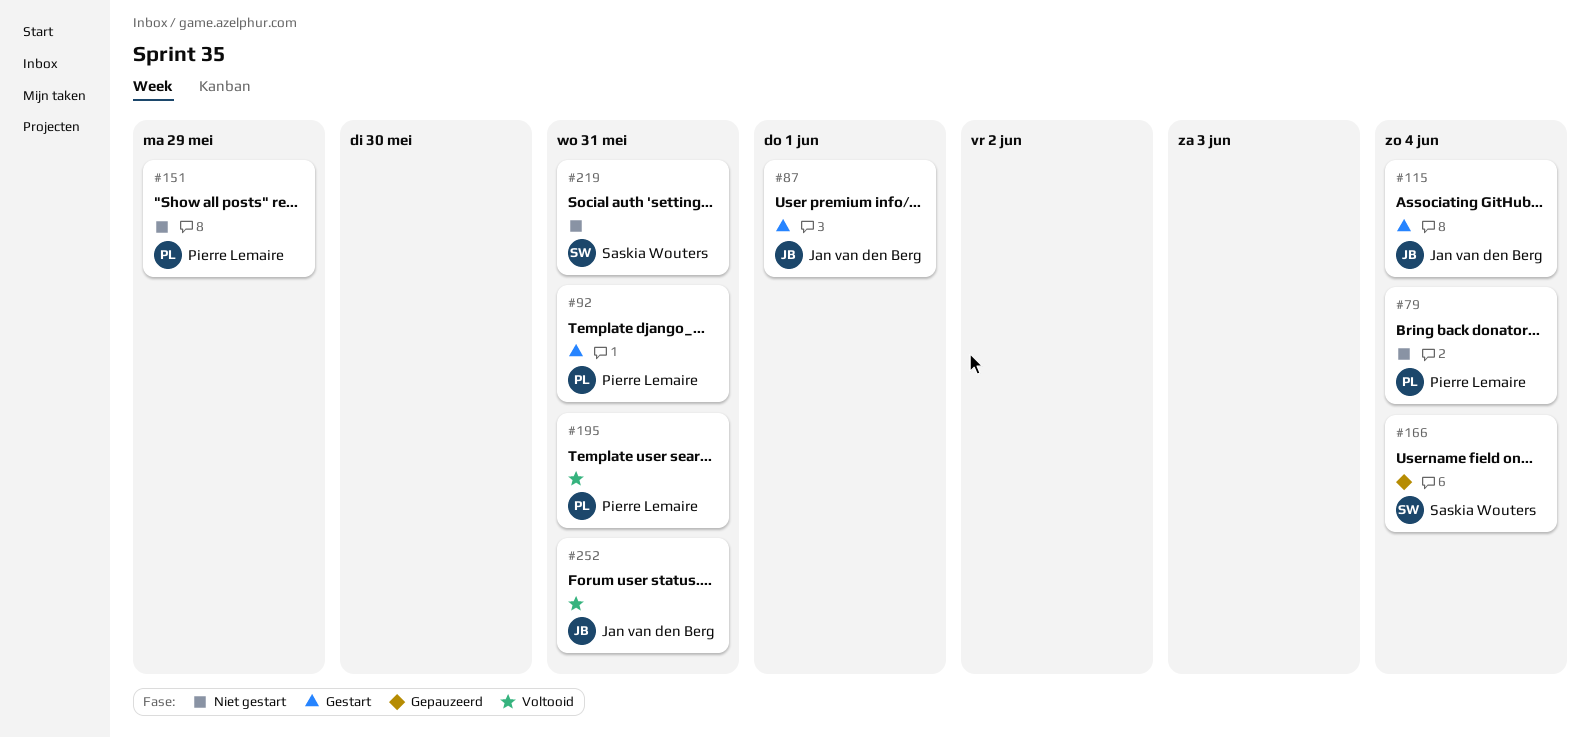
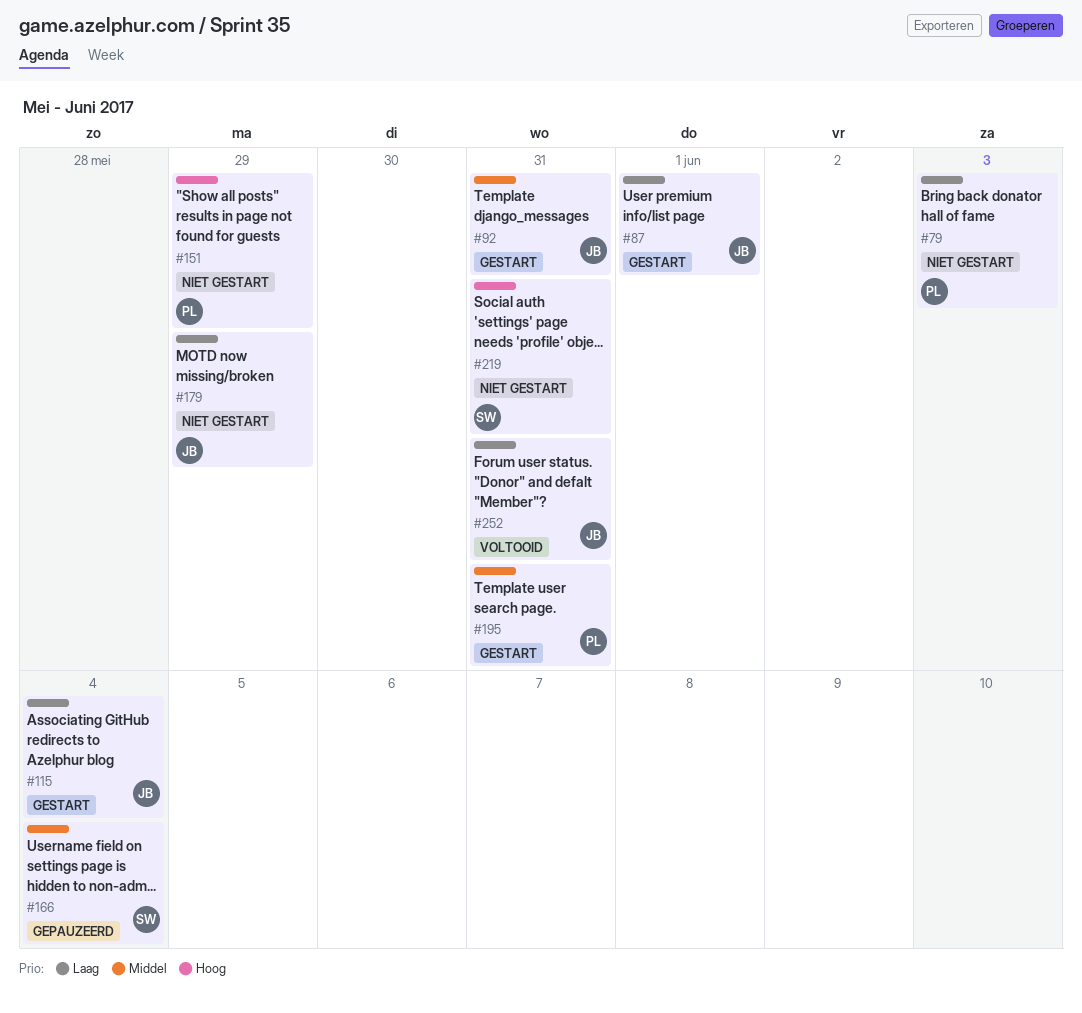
#79, due: Jun 4 -> Jun 3
#92, owner: Pierre Lemaire -> Jan van den Berg
#179: none -> present
#195, status: Voltooid -> Gestart

